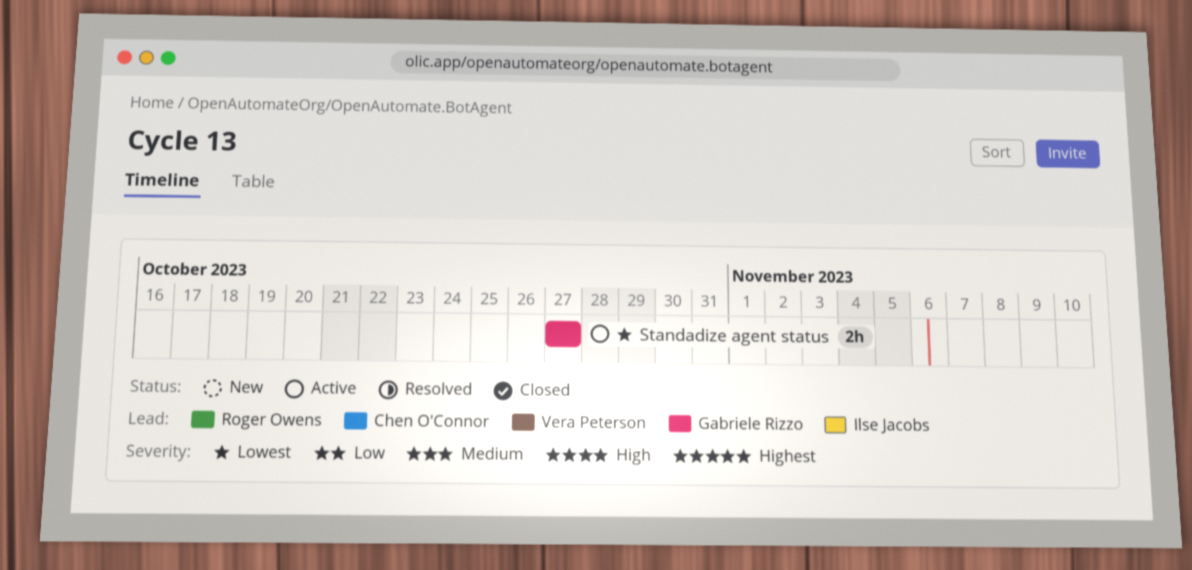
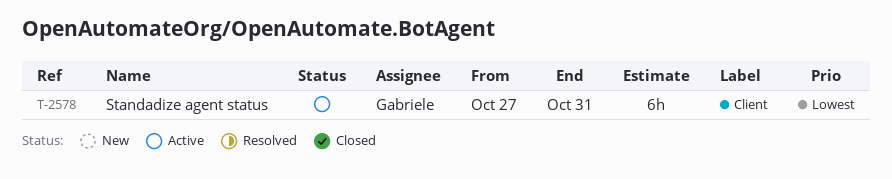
Standadize agent status, estimate: 2h -> 6h
Standadize agent status, due: Oct 27 -> Oct 31

